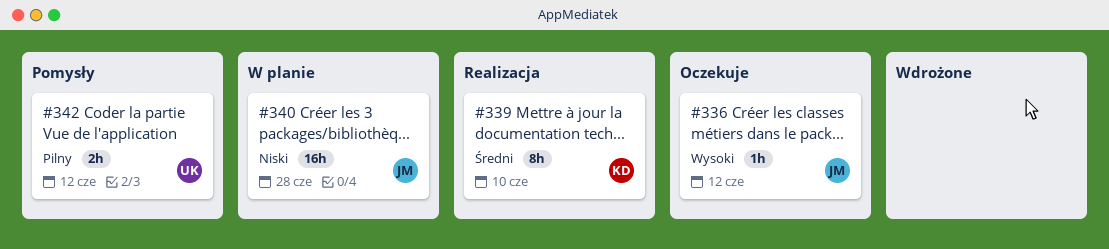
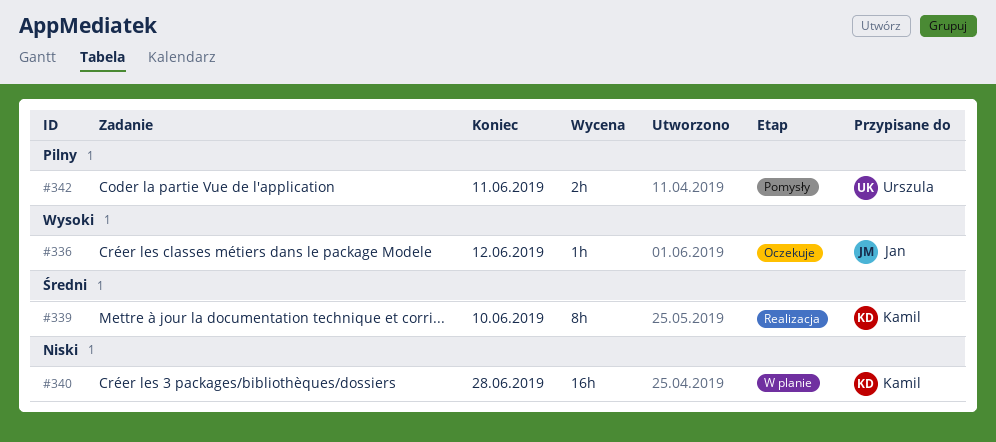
#340, owner: Jan -> Kamil
#342, due: Jun 12 -> Jun 11

